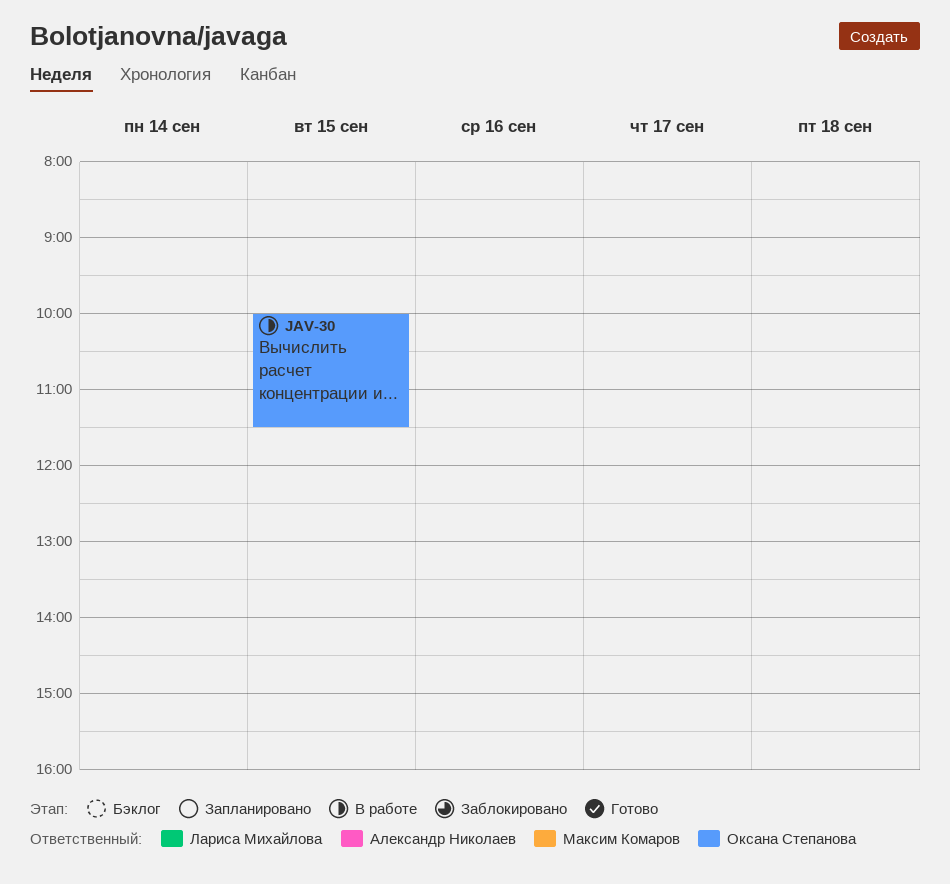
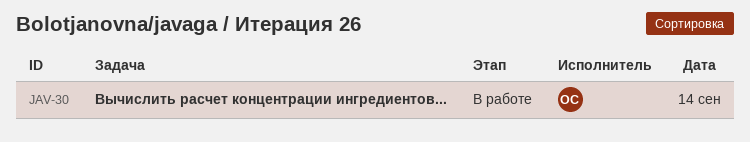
JAV-30, day: Sep 15 -> Sep 14

